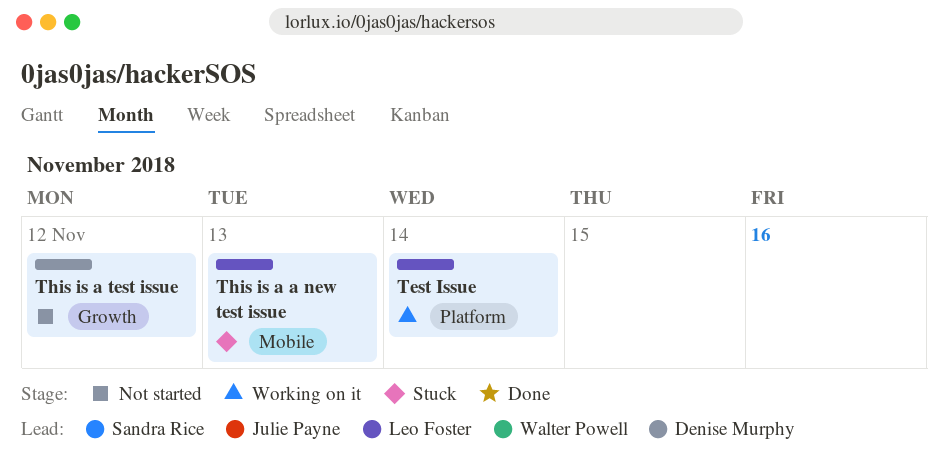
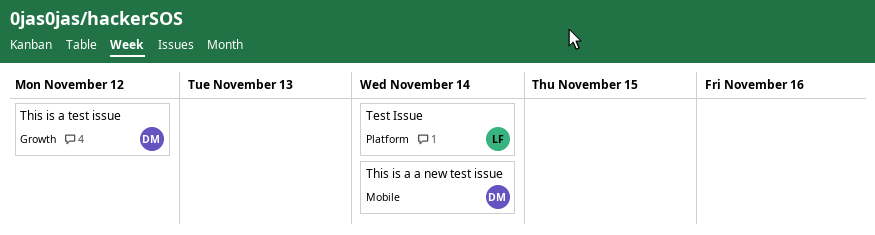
This is a a new test issue, owner: Leo Foster -> Denise Murphy
This is a a new test issue, due: Nov 13 -> Nov 14

